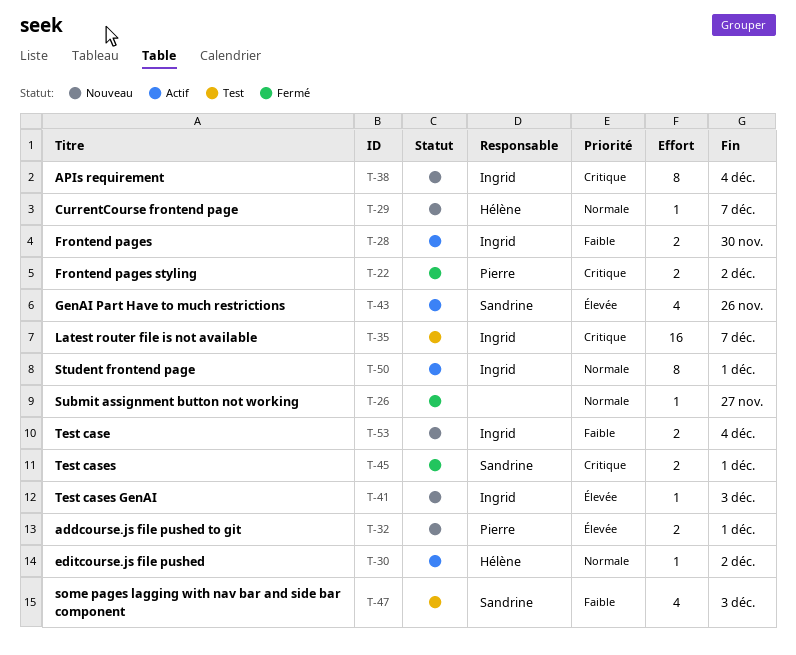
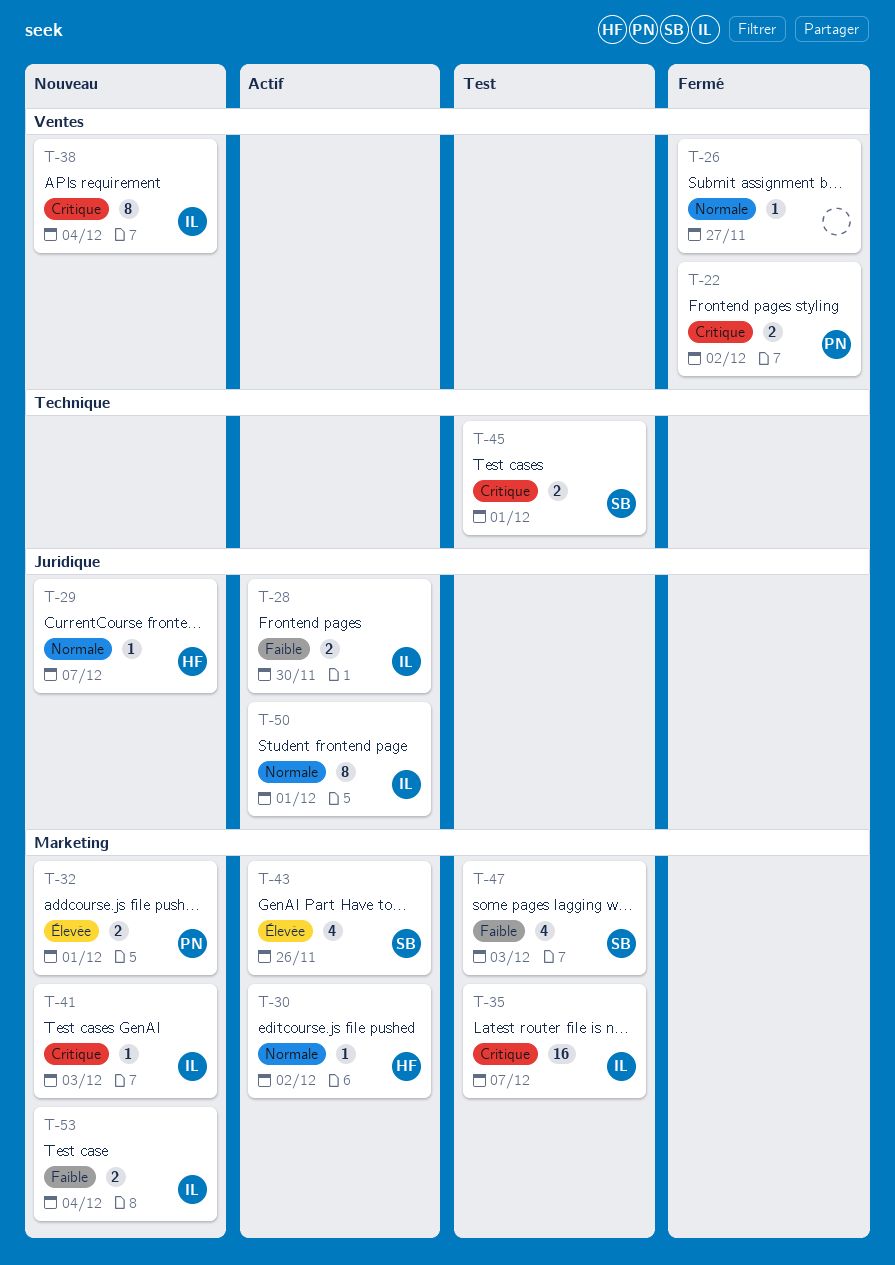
T-41, priority: Élevée -> Critique
T-45, status: Fermé -> Test

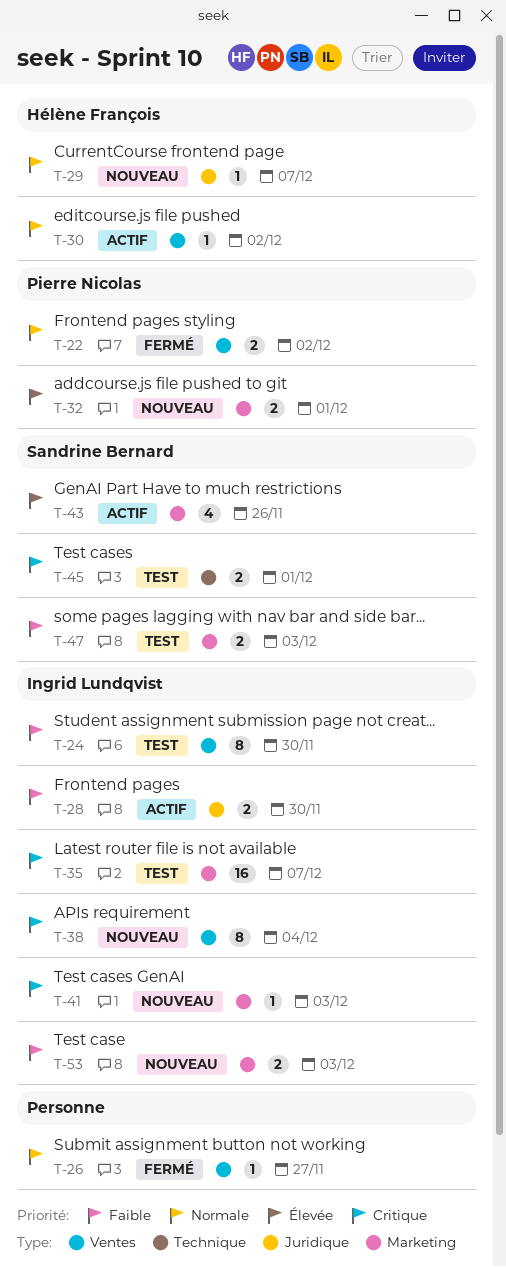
T-22, priority: Critique -> Normale
T-24: none -> present
T-30, label: Marketing -> Ventes
T-47, estimate: 4 -> 2
T-50: present -> none
T-53, due: Dec 4 -> Dec 3

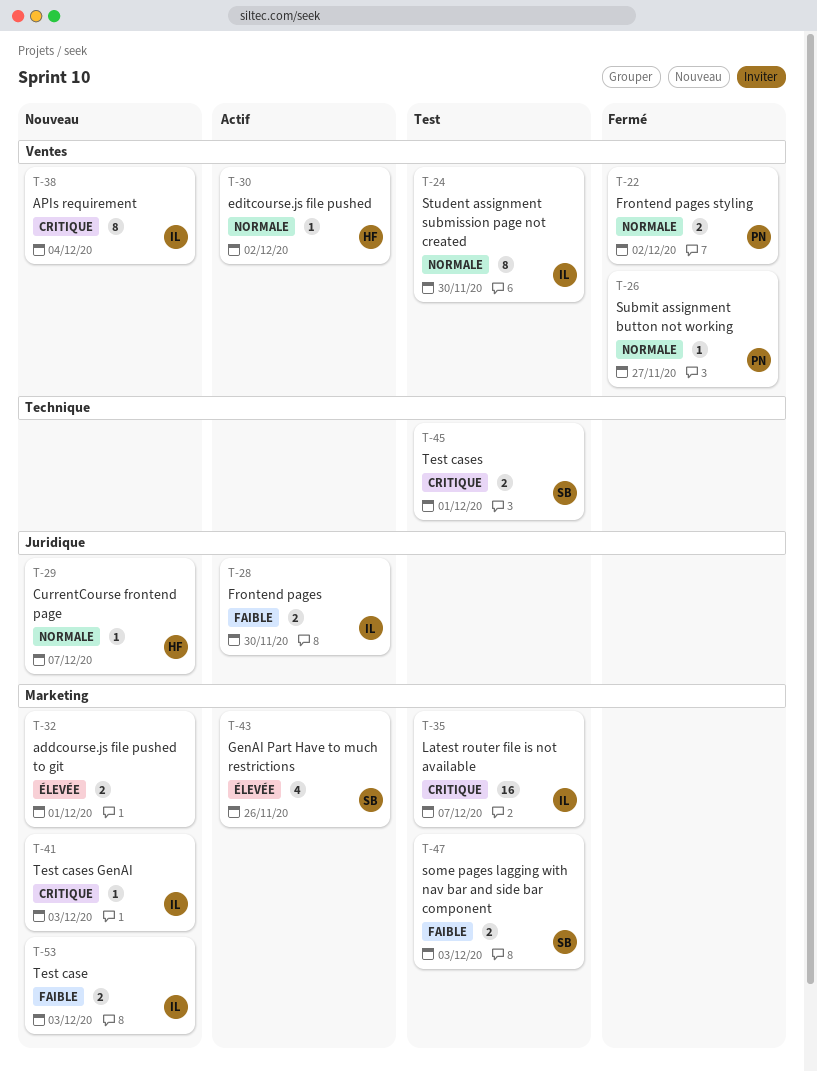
T-24, priority: Faible -> Normale
T-26, owner: none -> Pierre Nicolas
T-32, owner: Pierre Nicolas -> none

